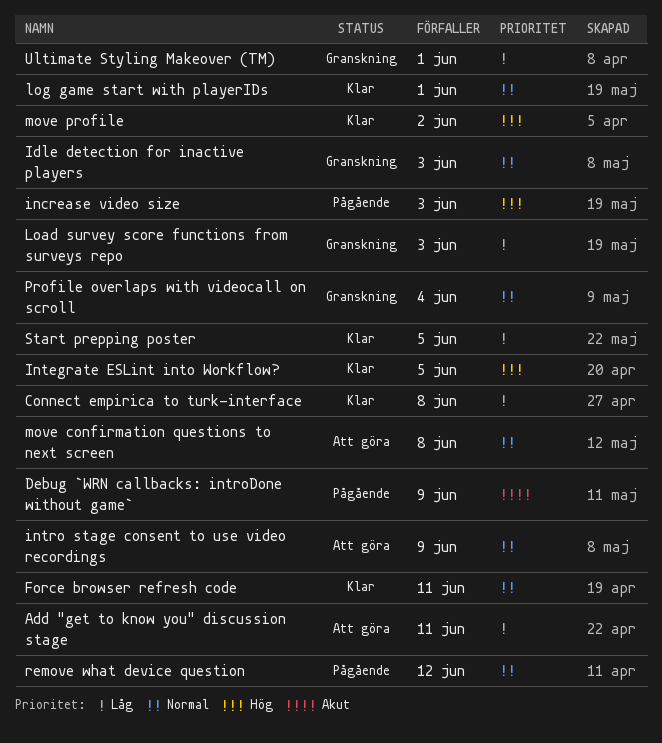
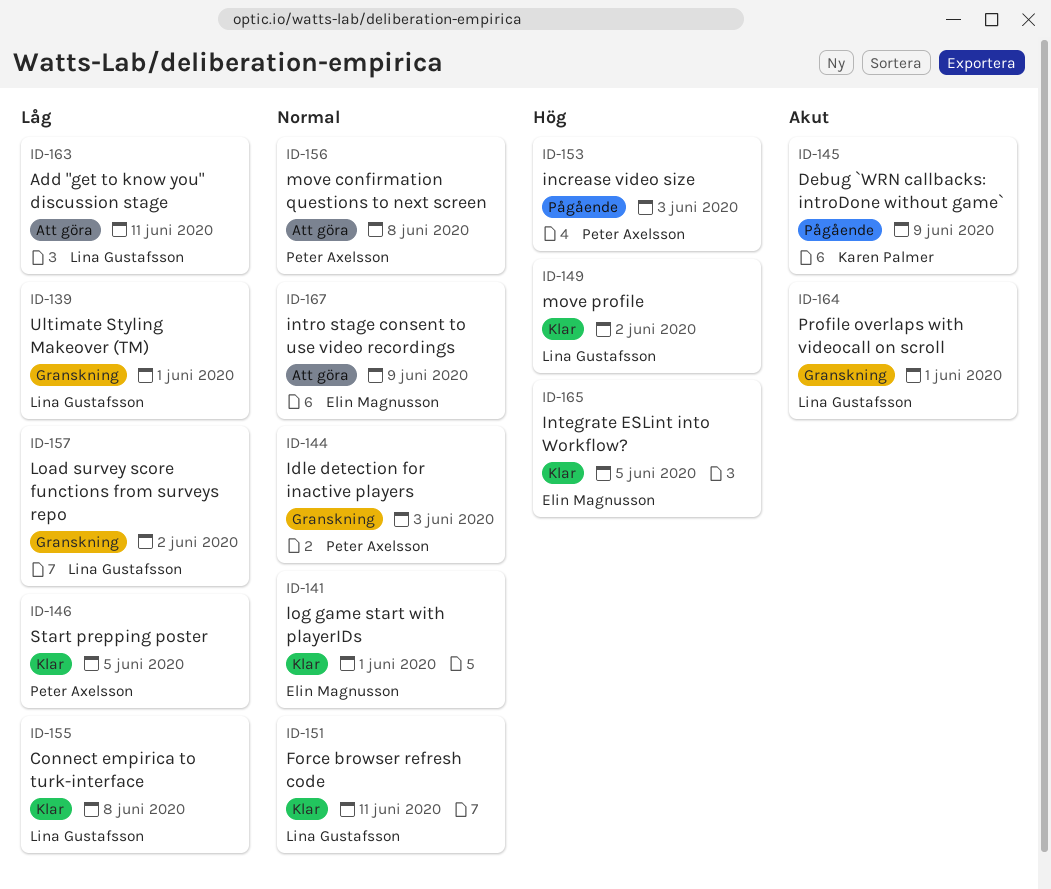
Load survey score functions from surveys repo, due: Jun 3 -> Jun 2
Profile overlaps with videocall on scroll, priority: Normal -> Akut
Profile overlaps with videocall on scroll, due: Jun 4 -> Jun 1
remove what device question: present -> none

